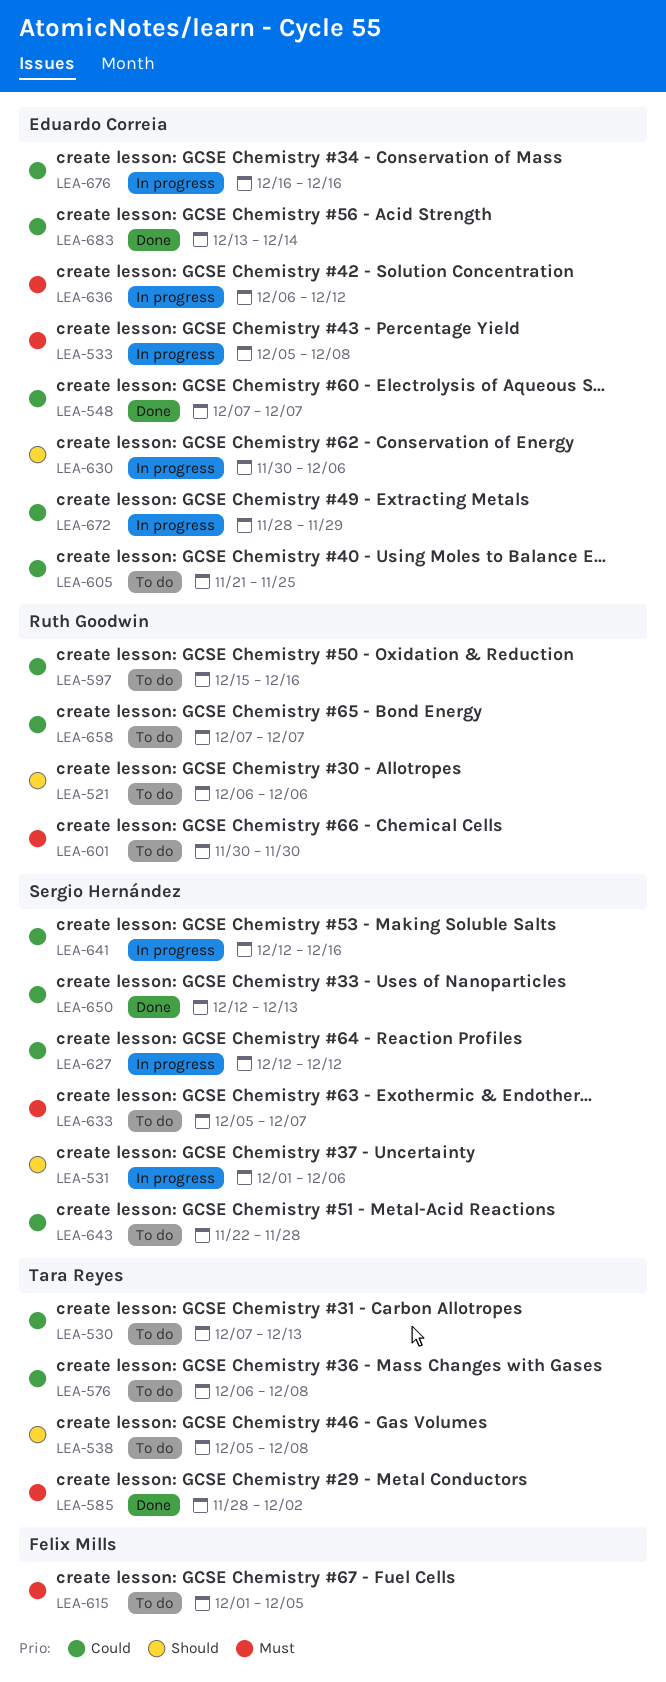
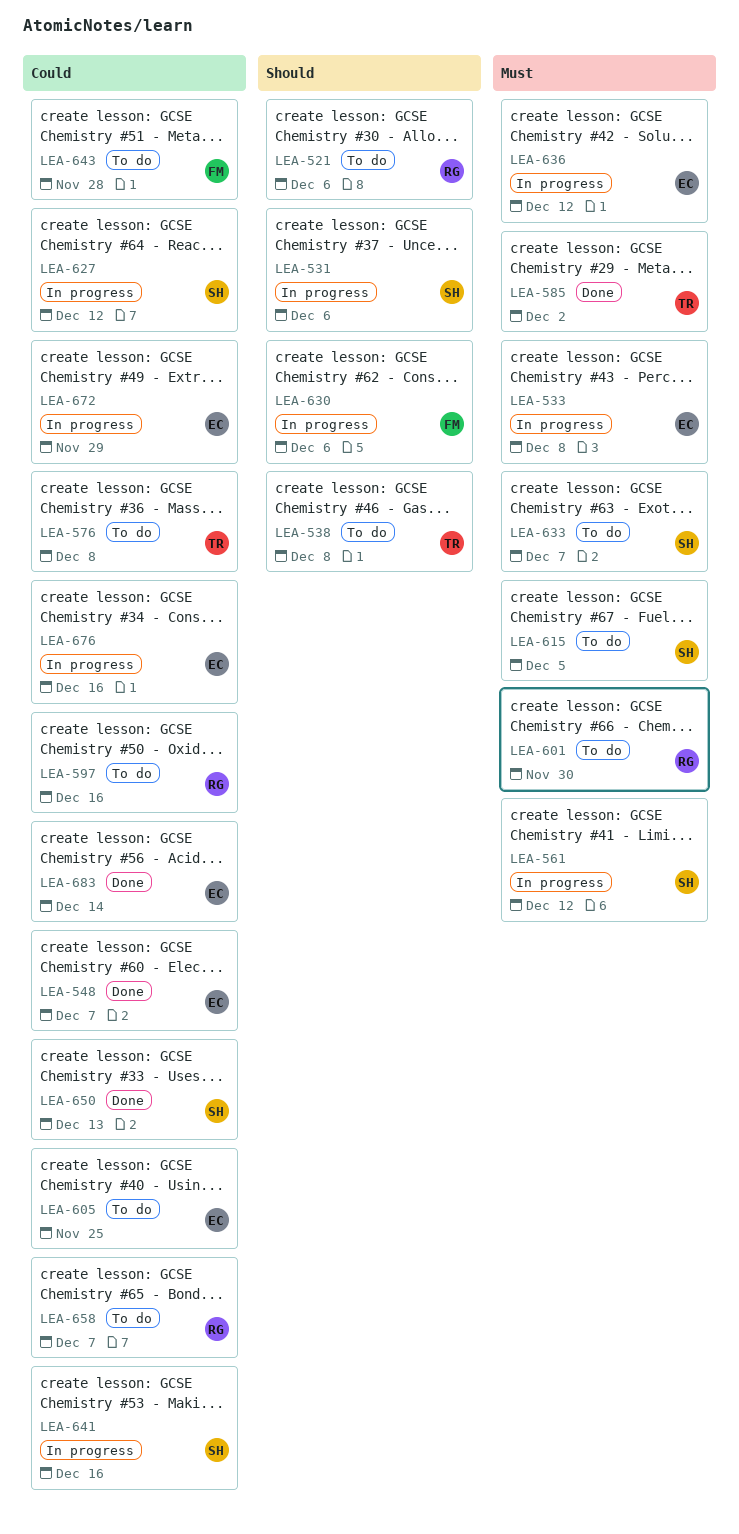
LEA-530: present -> none
LEA-561: none -> present
LEA-615, owner: Felix Mills -> Sergio Hernández
LEA-630, owner: Eduardo Correia -> Felix Mills
LEA-643, owner: Sergio Hernández -> Felix Mills

